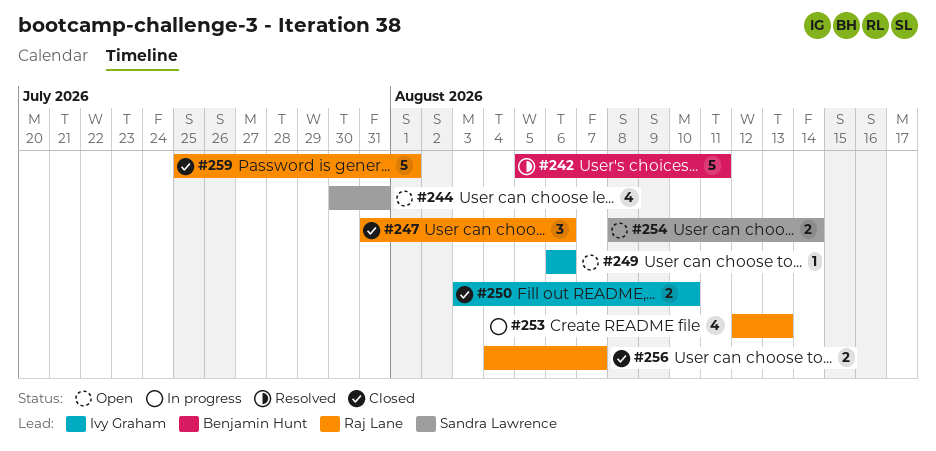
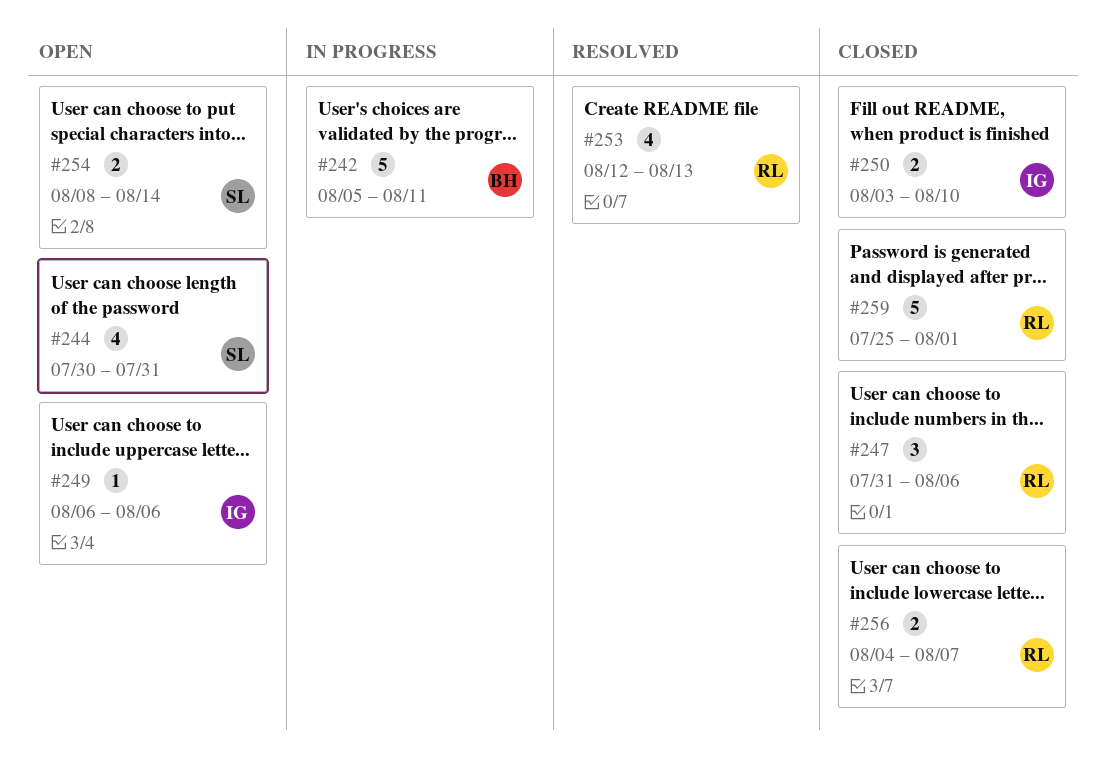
#242, status: Resolved -> In progress
#253, status: In progress -> Resolved

